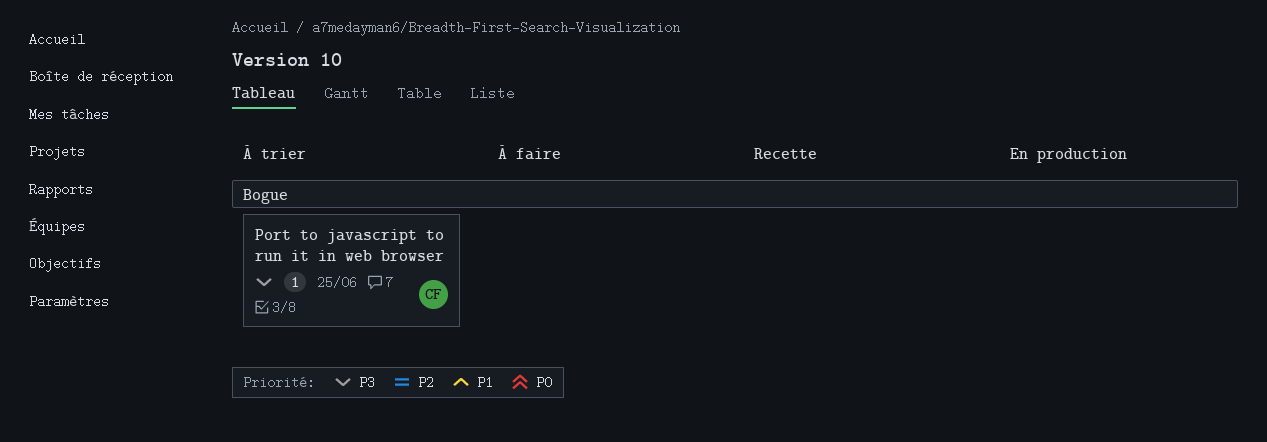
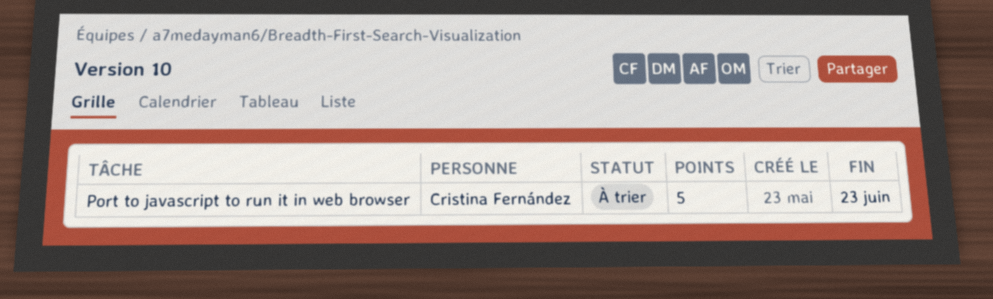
Port to javascript to run it in web browser, estimate: 1 -> 5
Port to javascript to run it in web browser, due: Jun 25 -> Jun 23

